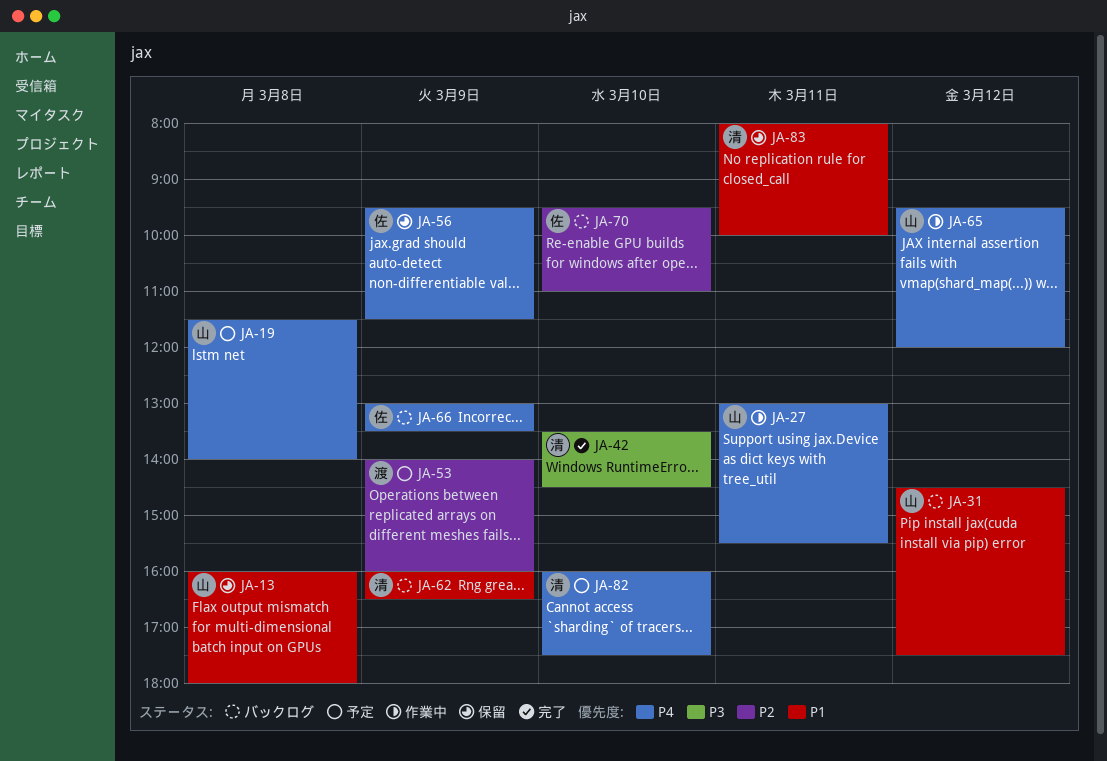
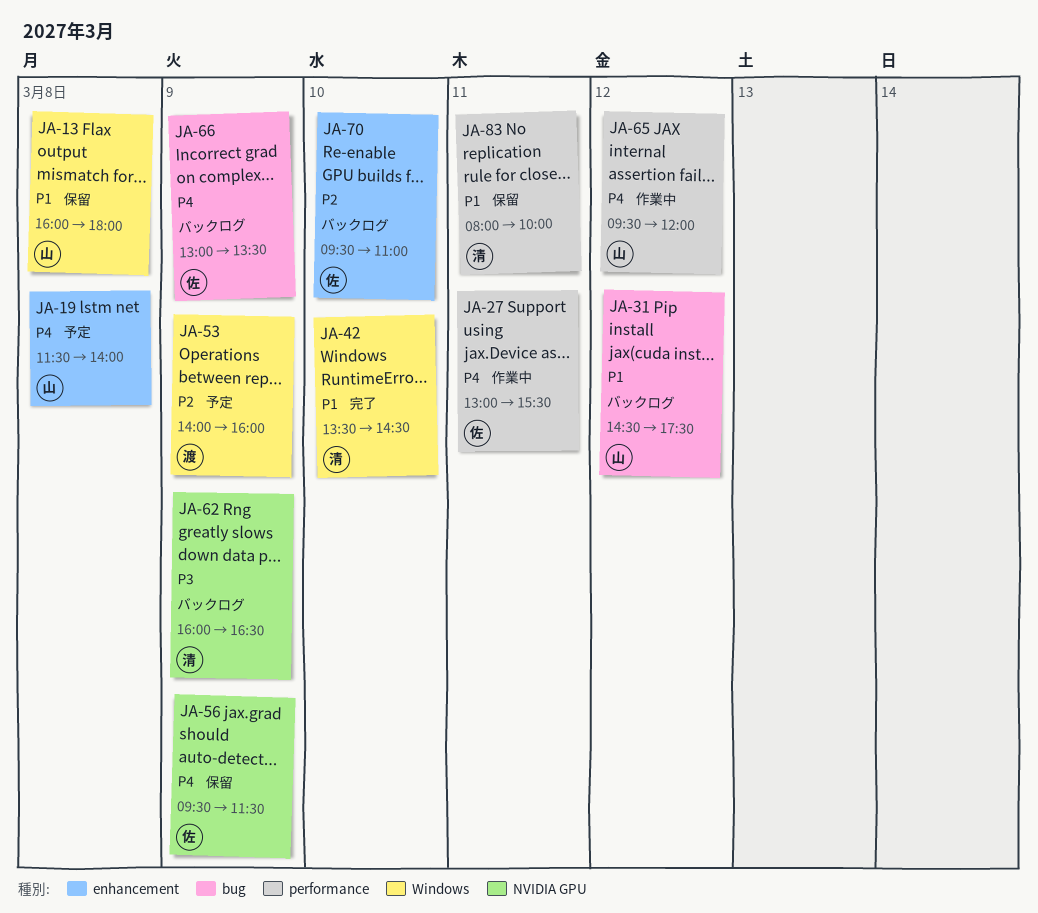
JA-27, owner: 山 -> 佐
JA-42, priority: P3 -> P1
JA-62, priority: P1 -> P3
JA-82: present -> none

